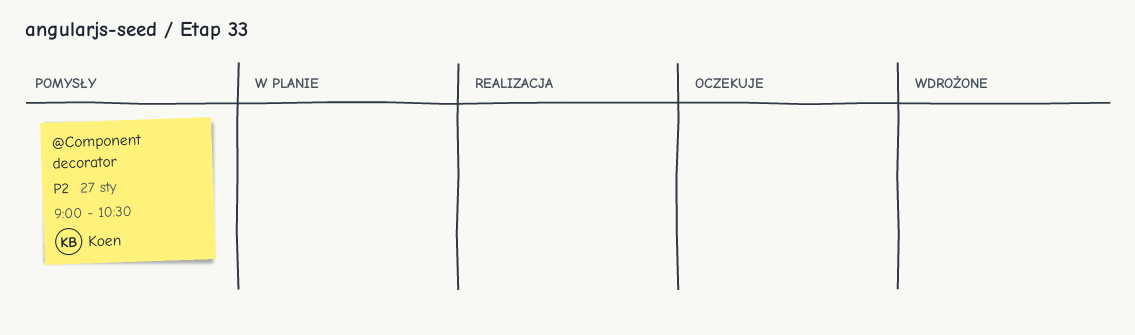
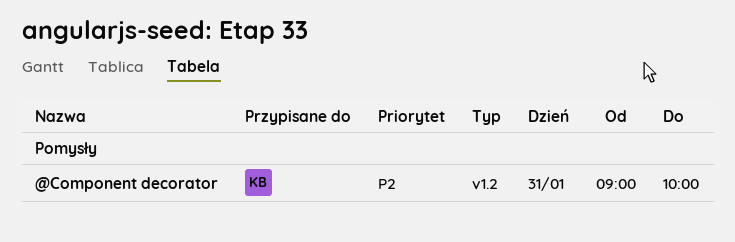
@Component decorator, day: Jan 27 -> Jan 31
@Component decorator, ends: 10:30 -> 10:00

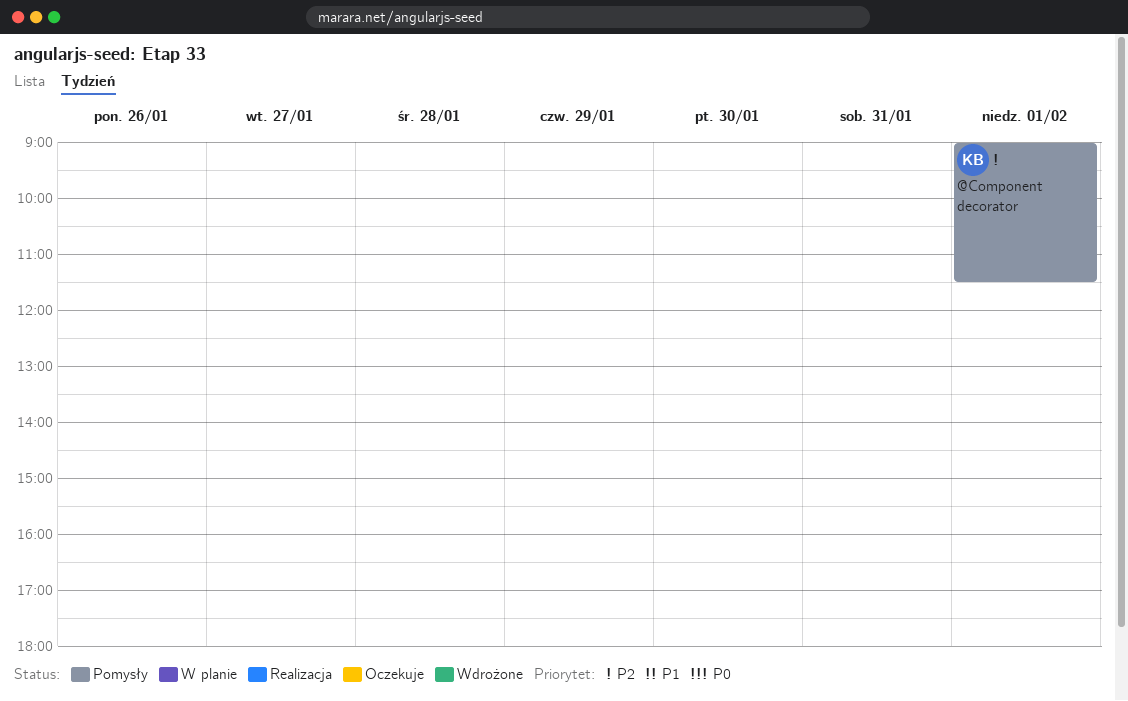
@Component decorator, day: Jan 31 -> Feb 1
@Component decorator, ends: 10:00 -> 11:30

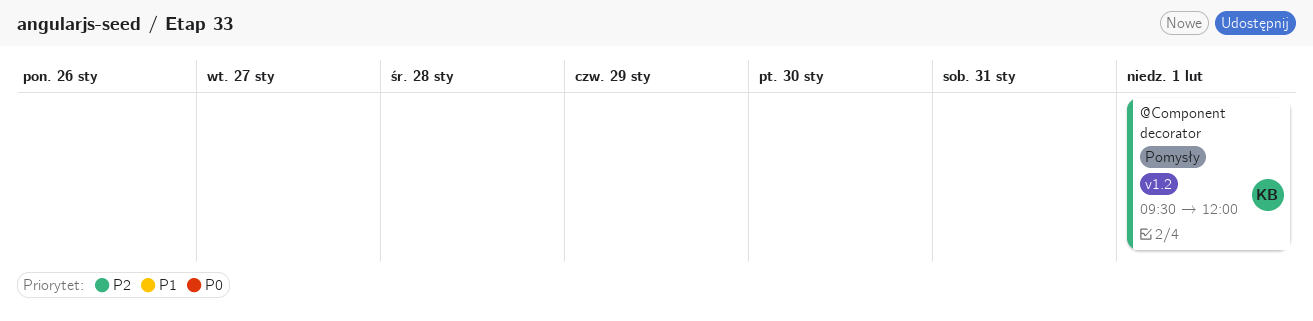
@Component decorator, begins: 09:00 -> 09:30
@Component decorator, ends: 11:30 -> 12:00

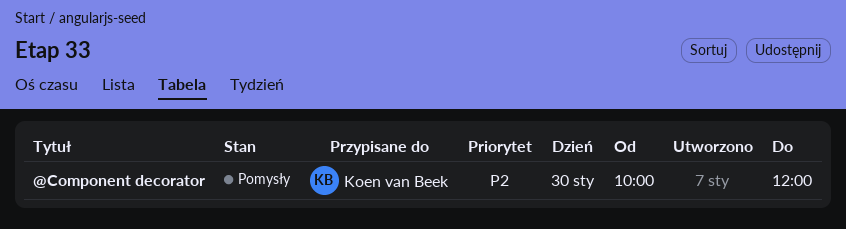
@Component decorator, day: Feb 1 -> Jan 30
@Component decorator, begins: 09:30 -> 10:00

